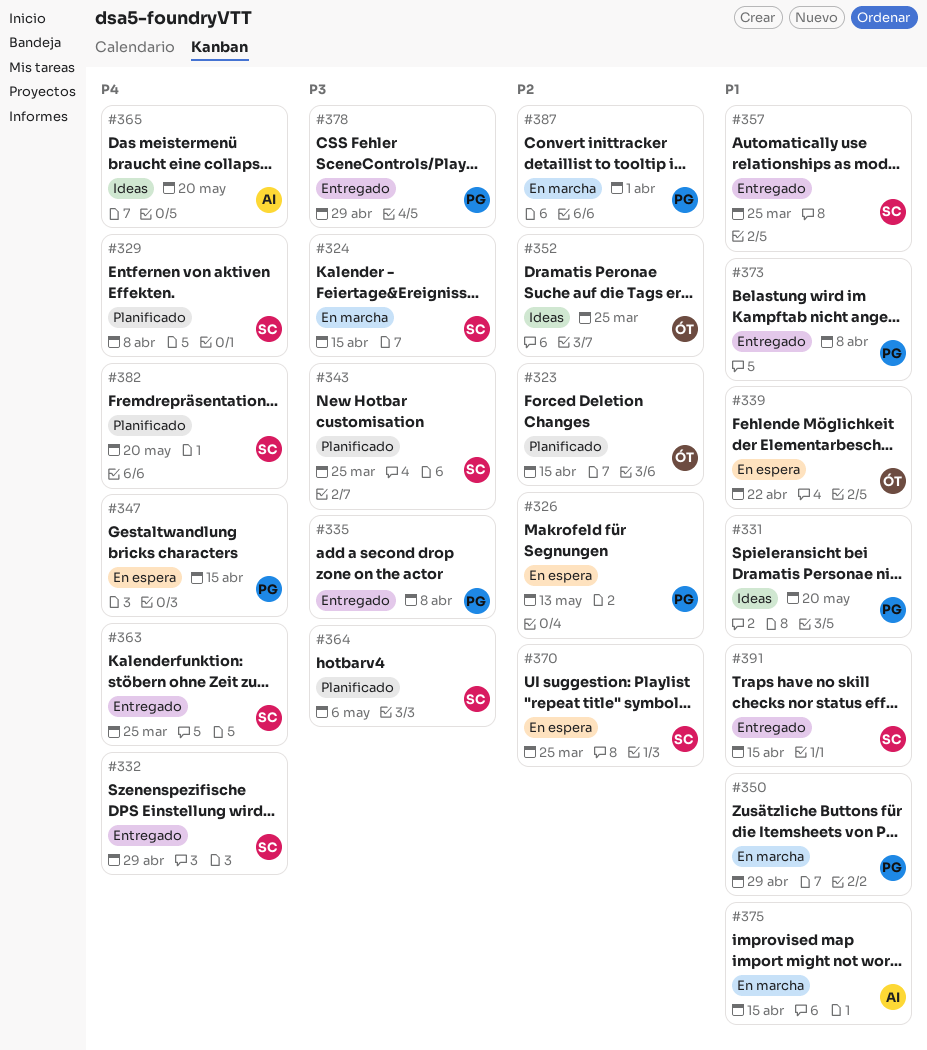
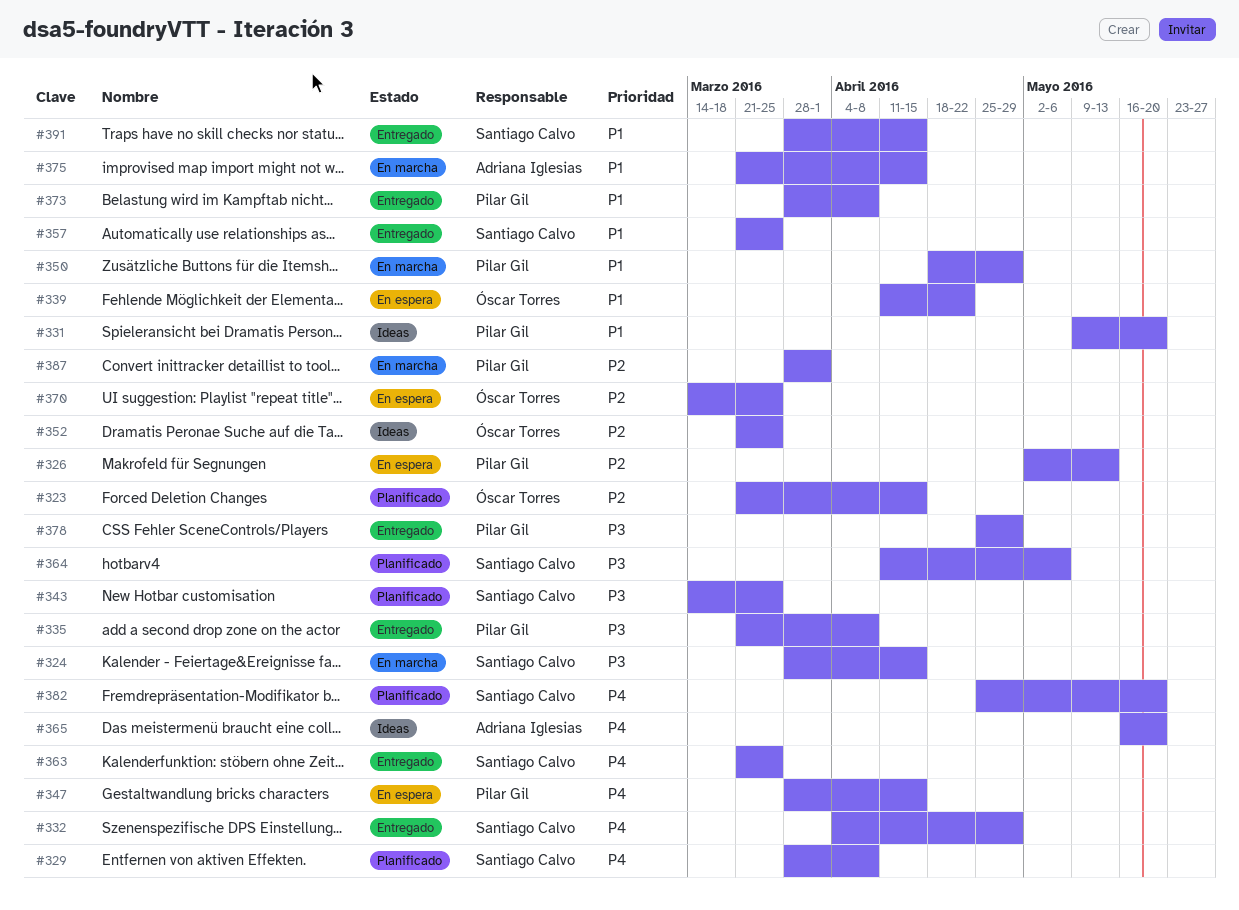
#370, owner: Santiago Calvo -> Óscar Torres

